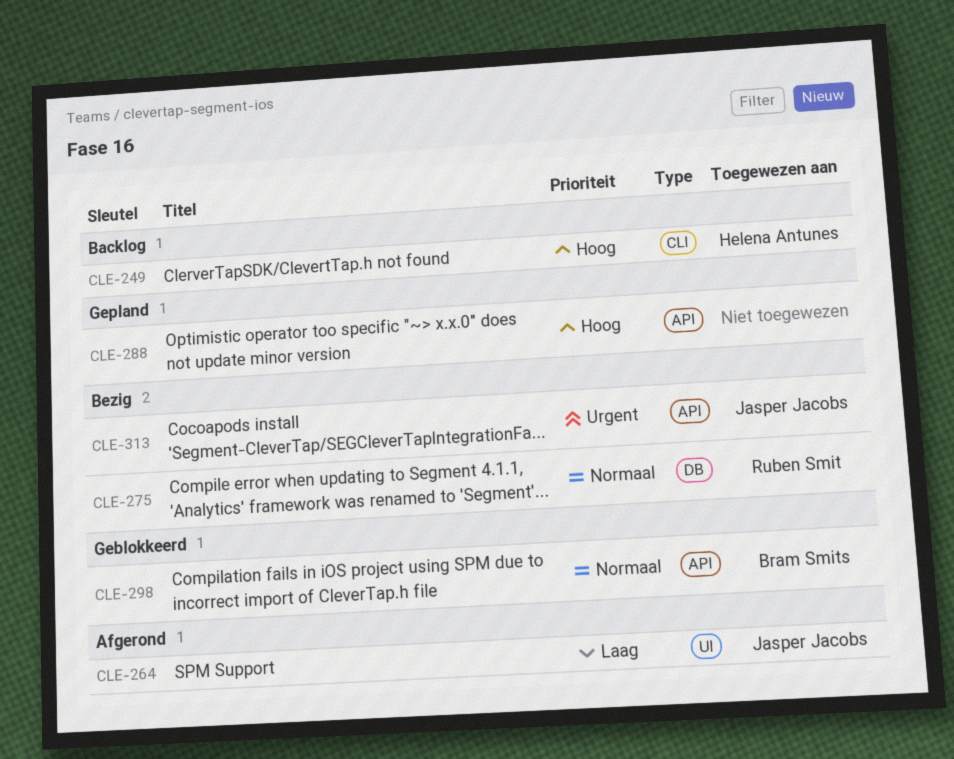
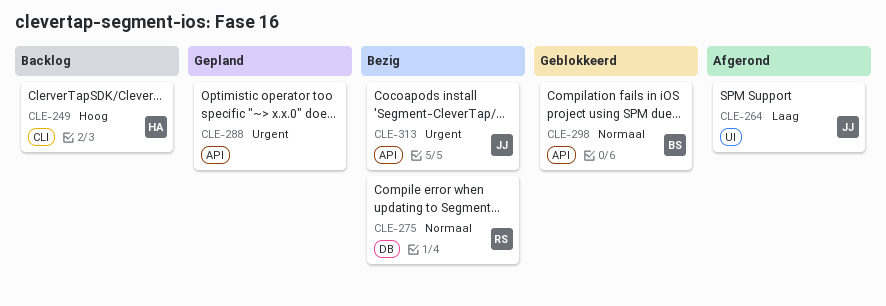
CLE-288, priority: Hoog -> Urgent

